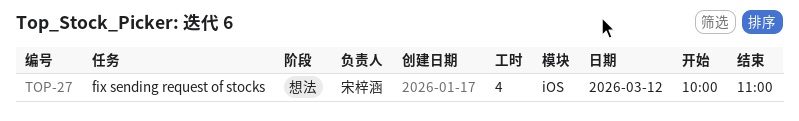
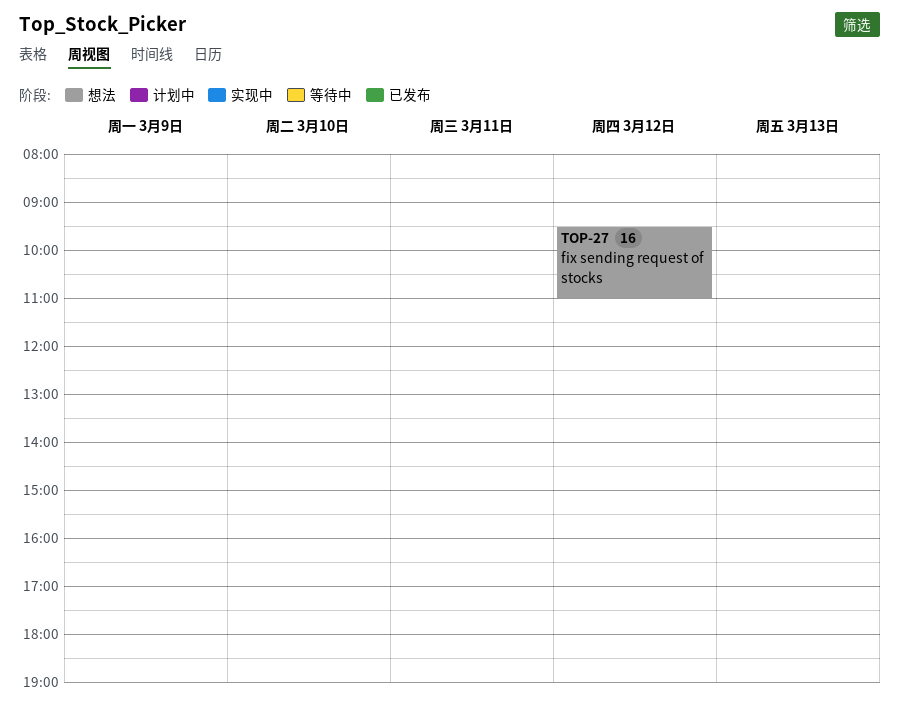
TOP-27, estimate: 4 -> 16
TOP-27, begins: 10:00 -> 09:30

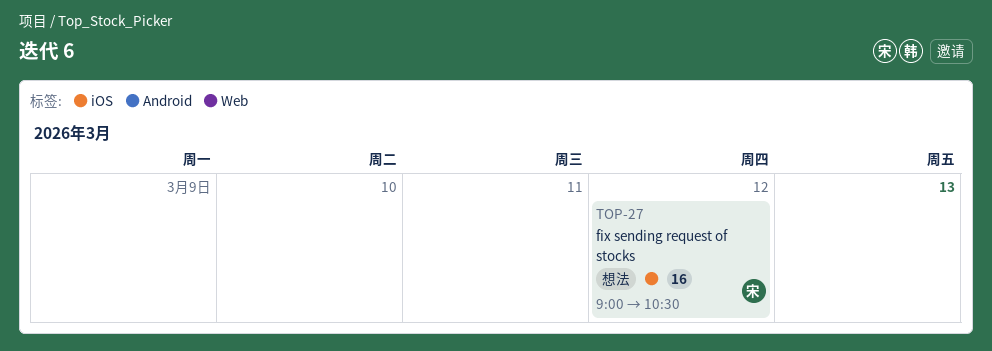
TOP-27, begins: 09:30 -> 09:00
TOP-27, ends: 11:00 -> 10:30

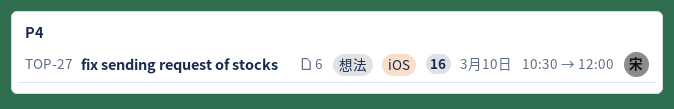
TOP-27, day: Mar 12 -> Mar 10
TOP-27, begins: 09:00 -> 10:30
TOP-27, ends: 10:30 -> 12:00

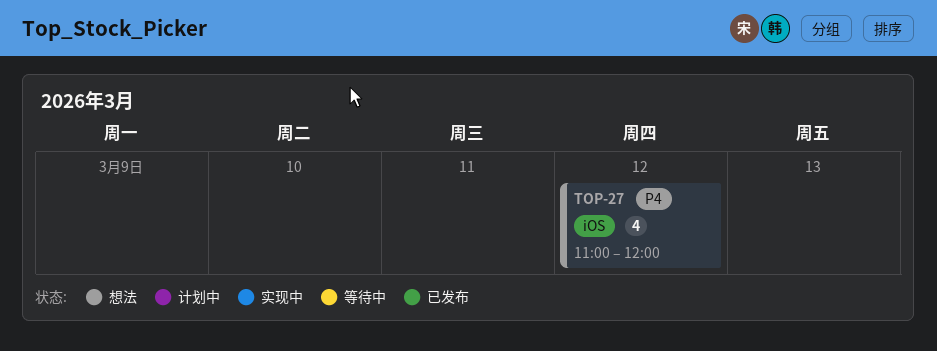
TOP-27, estimate: 16 -> 4
TOP-27, day: Mar 10 -> Mar 12
TOP-27, begins: 10:30 -> 11:00

